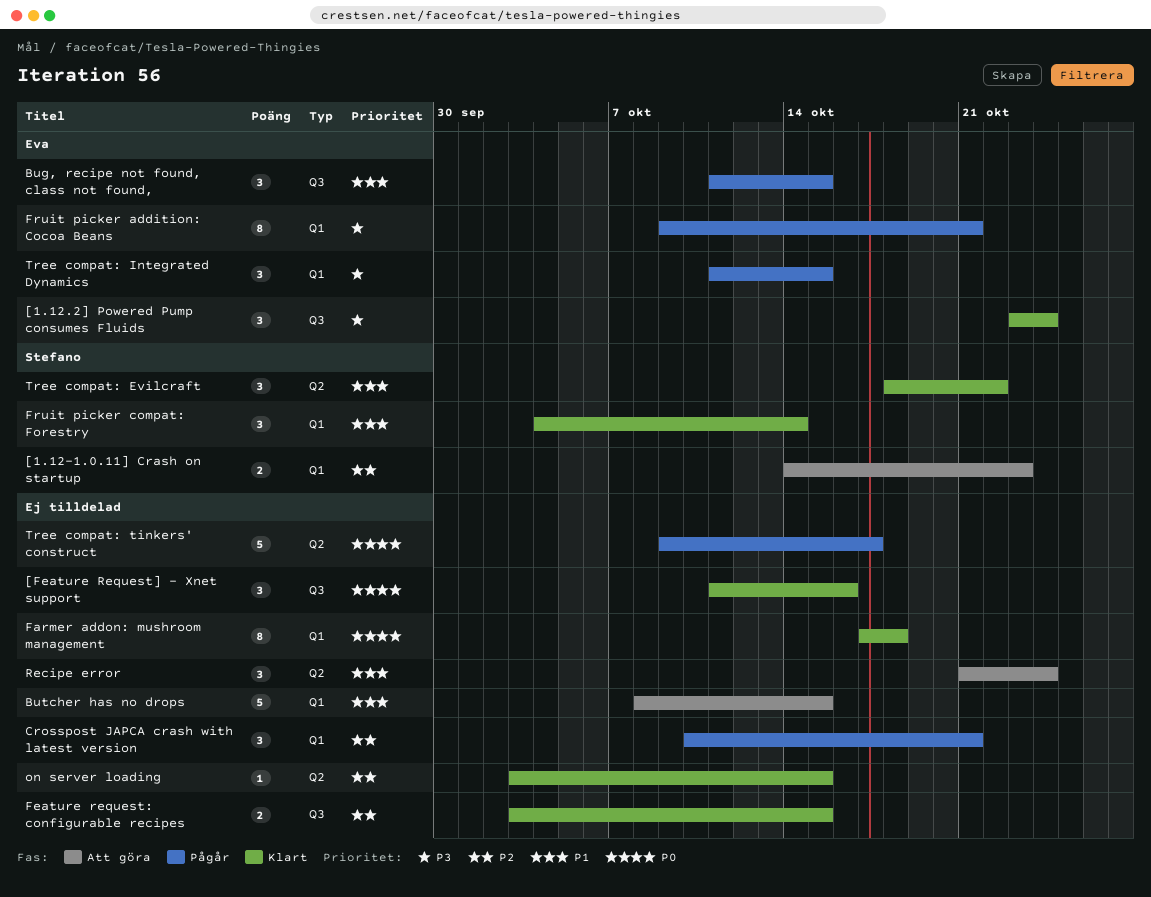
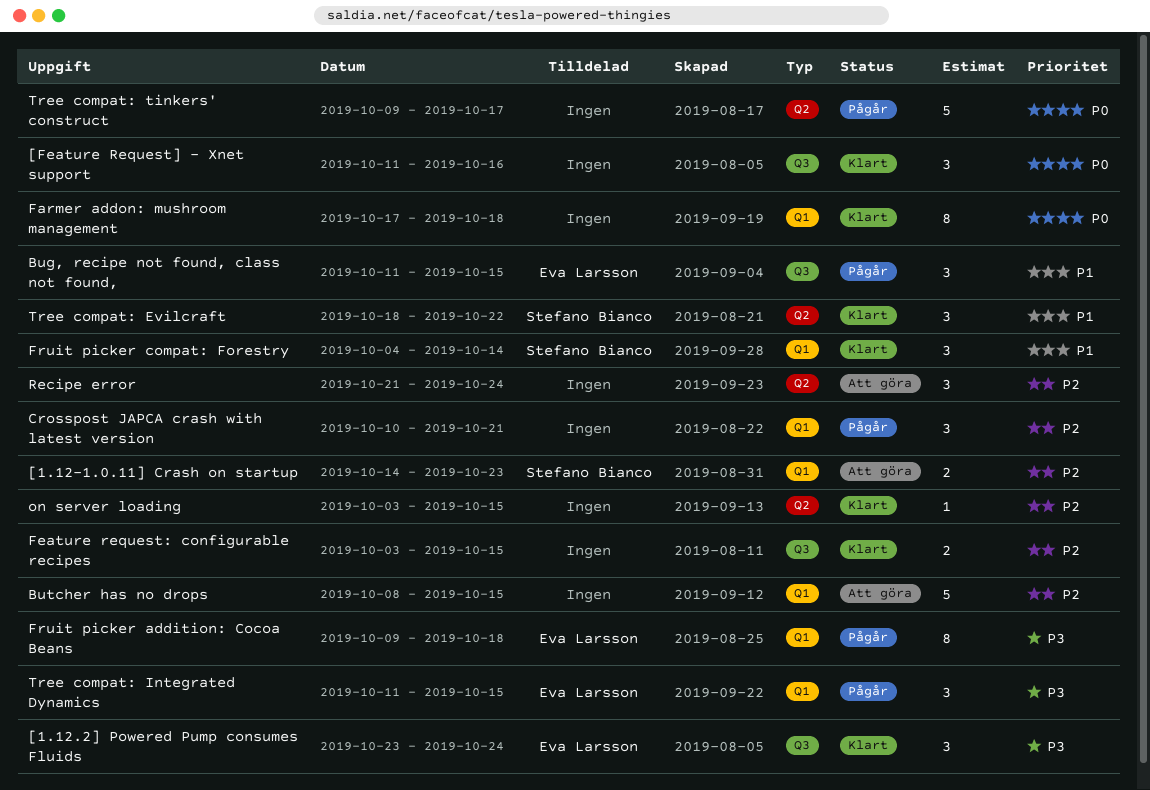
Butcher has no drops, priority: P1 -> P2
Fruit picker addition: Cocoa Beans, due: Oct 21 -> Oct 18
Recipe error, priority: P1 -> P2

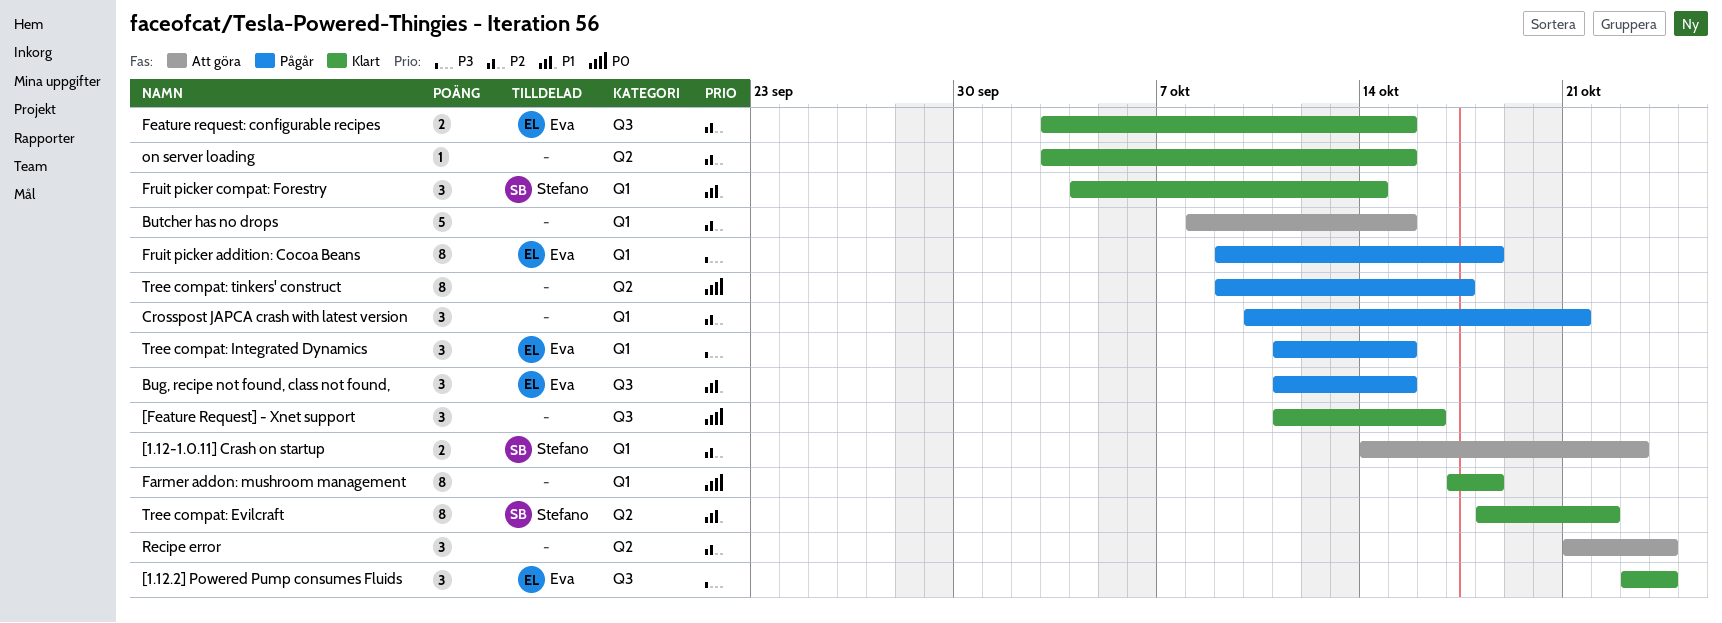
Feature request: configurable recipes, owner: none -> Eva Larsson
Tree compat: Evilcraft, estimate: 3 -> 8
Tree compat: tinkers' construct, estimate: 5 -> 8

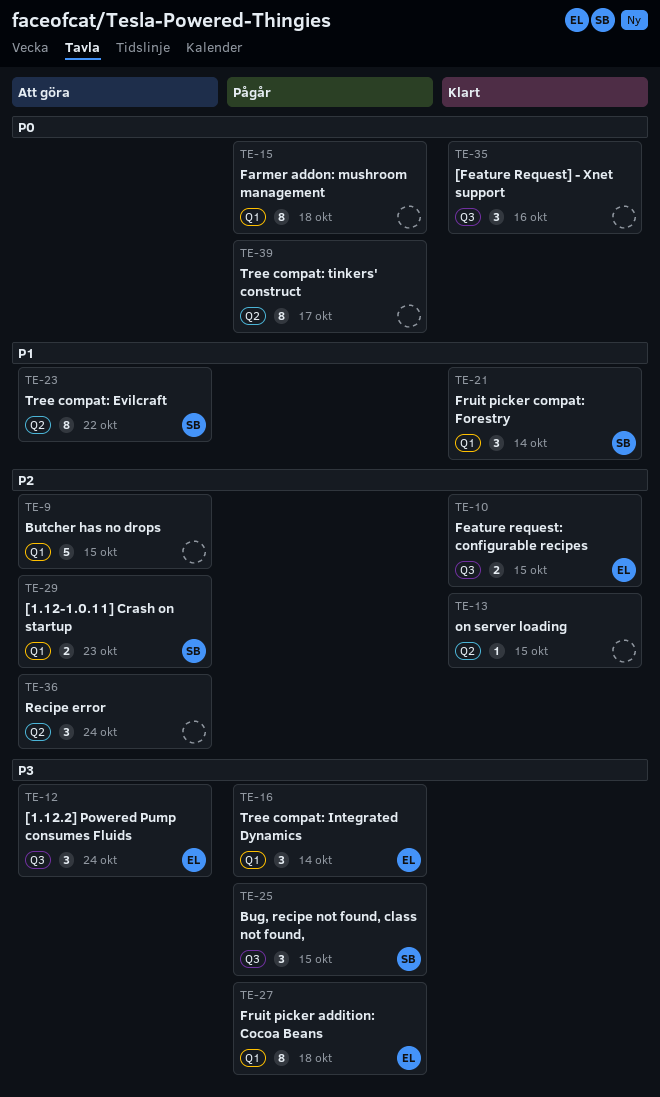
[1.12.2] Powered Pump consumes Fluids, status: Klart -> Att göra
Bug, recipe not found, class not found,, owner: Eva -> Stefano
Bug, recipe not found, class not found,, priority: P1 -> P3
Crosspost JAPCA crash with latest version: present -> none
Farmer addon: mushroom management, status: Klart -> Pågår
Tree compat: Evilcraft, status: Klart -> Att göra
Tree compat: Integrated Dynamics, due: Oct 15 -> Oct 14

